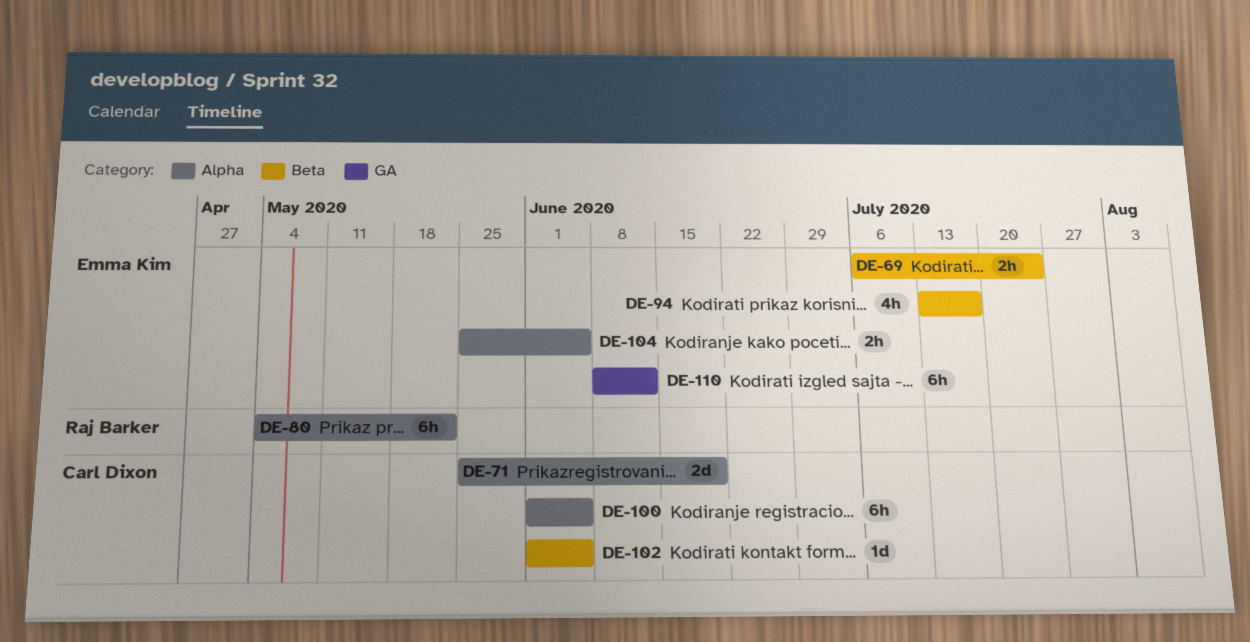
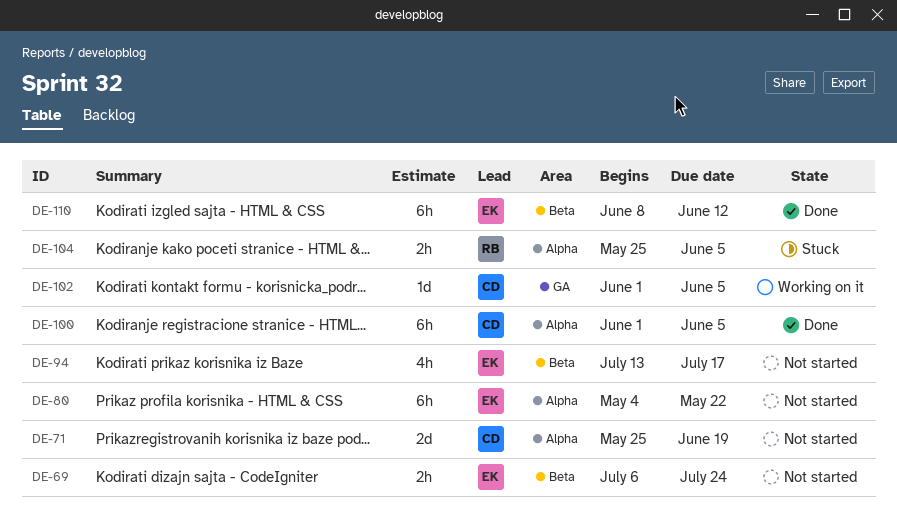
DE-80, owner: Raj Barker -> Emma Kim
DE-102, label: Beta -> GA
DE-104, owner: Emma Kim -> Raj Barker
DE-110, label: GA -> Beta

